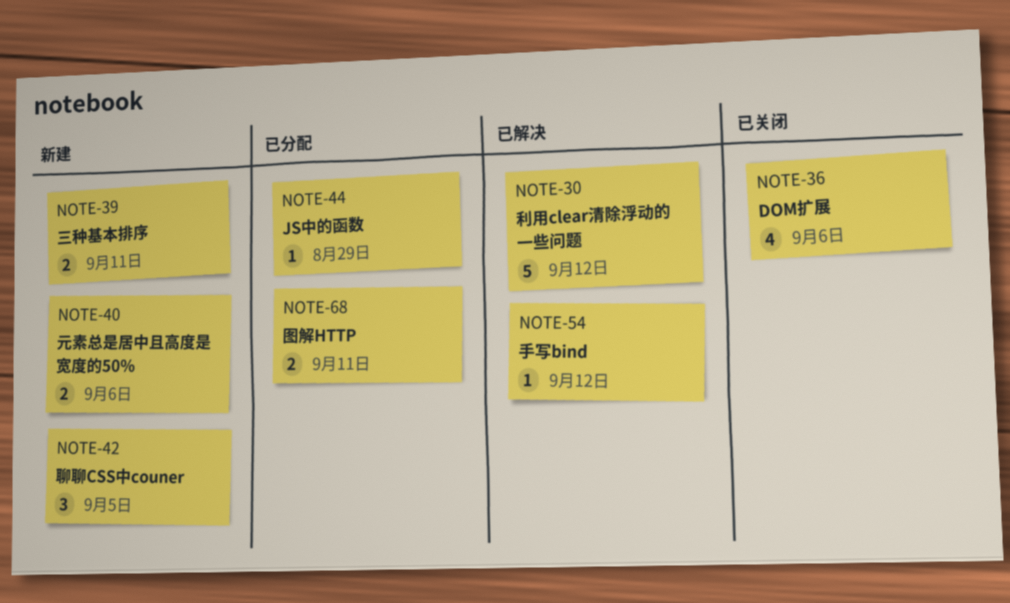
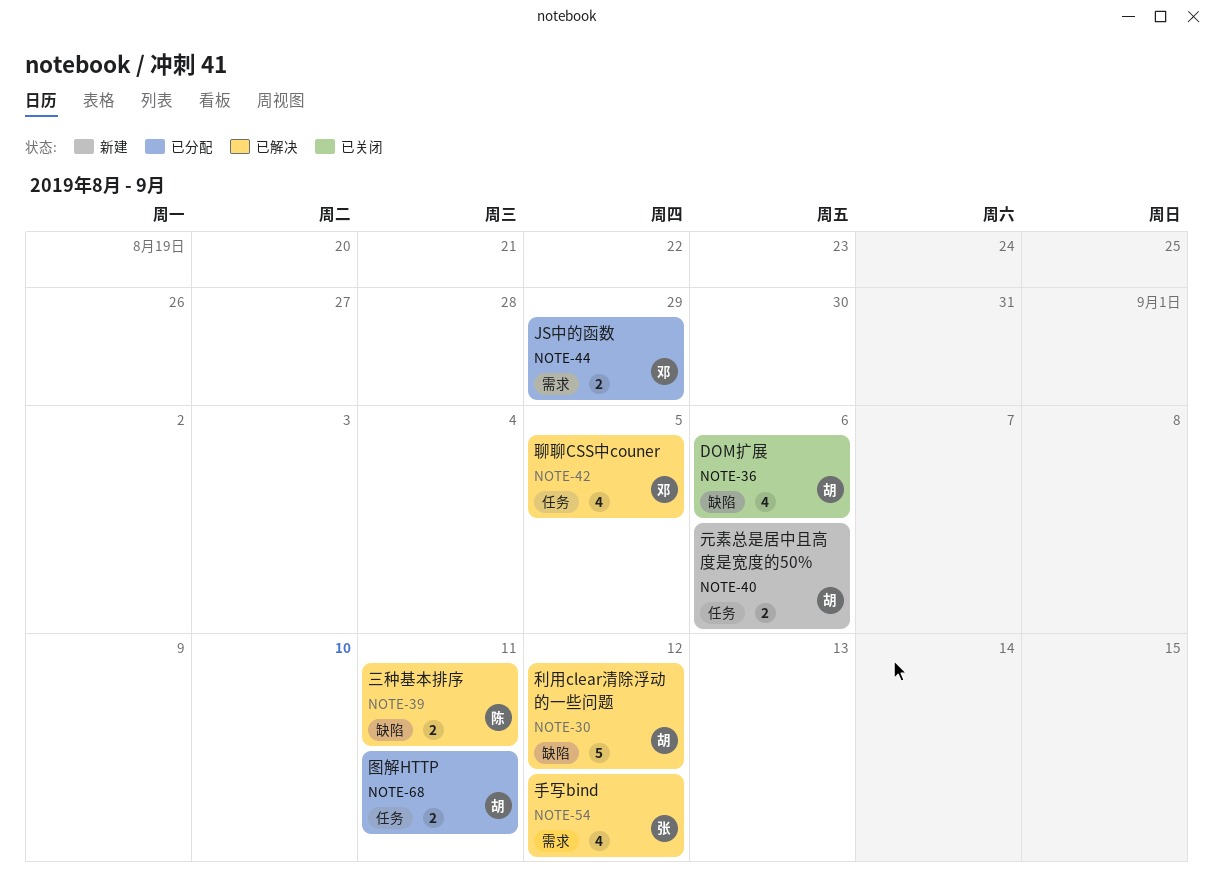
NOTE-39, status: 新建 -> 已解决
NOTE-42, status: 新建 -> 已解决
NOTE-42, estimate: 3 -> 4
NOTE-44, estimate: 1 -> 2
NOTE-54, estimate: 1 -> 4

